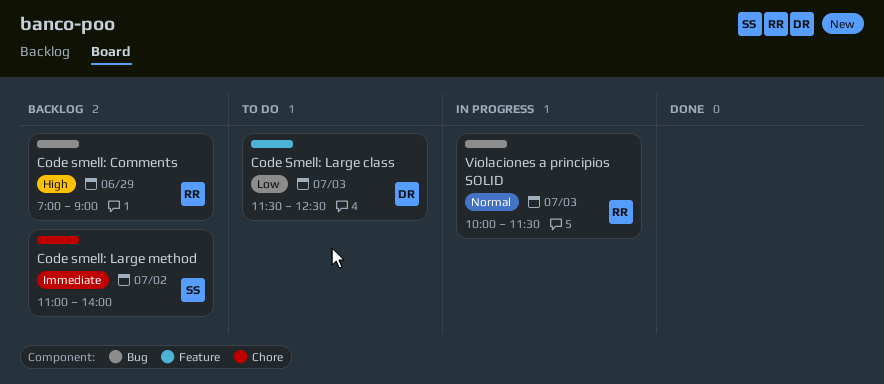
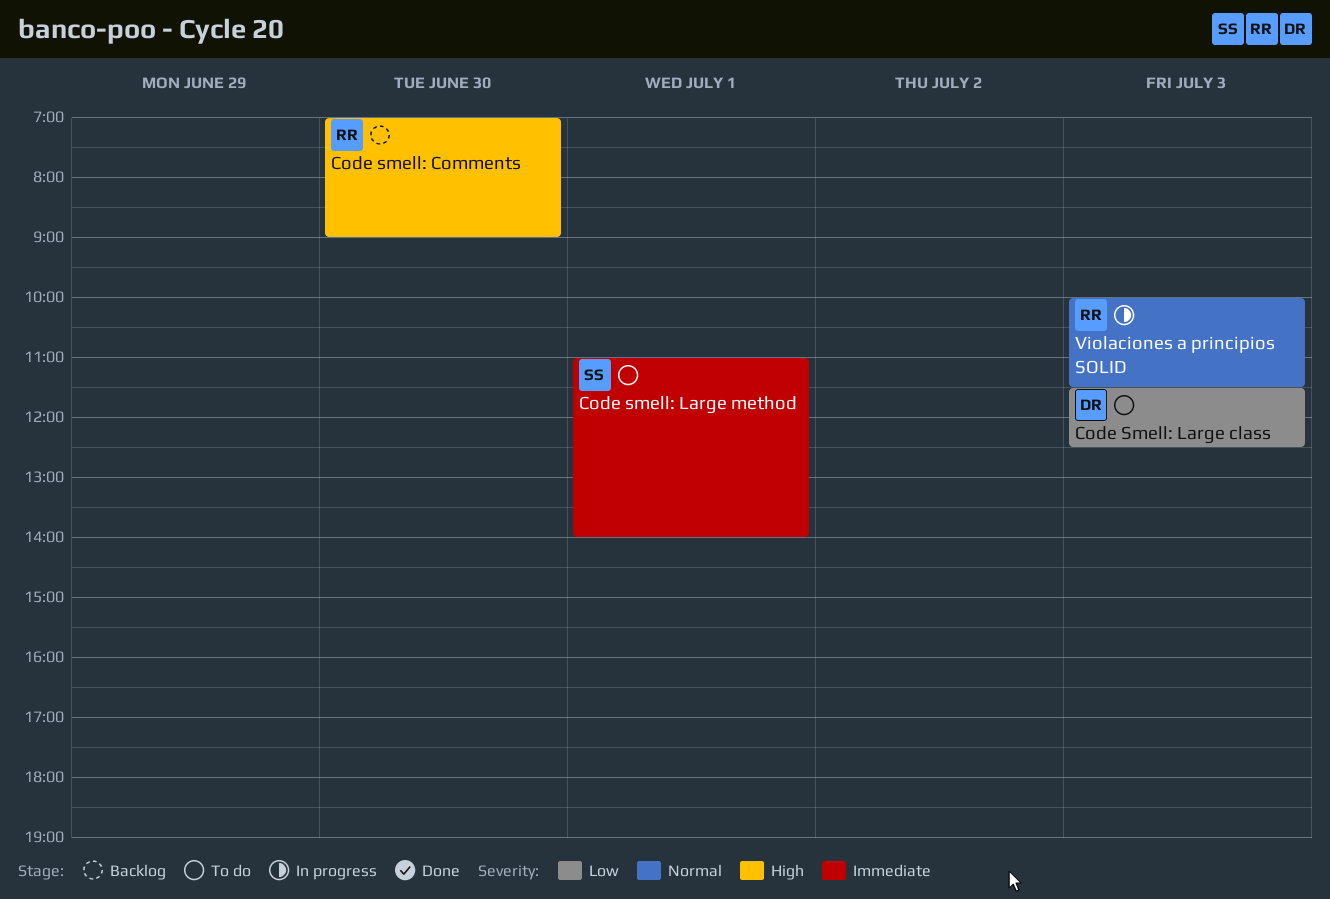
Code smell: Comments, day: Jun 29 -> Jun 30
Code smell: Large method, status: Backlog -> To do
Code smell: Large method, day: Jul 2 -> Jul 1

